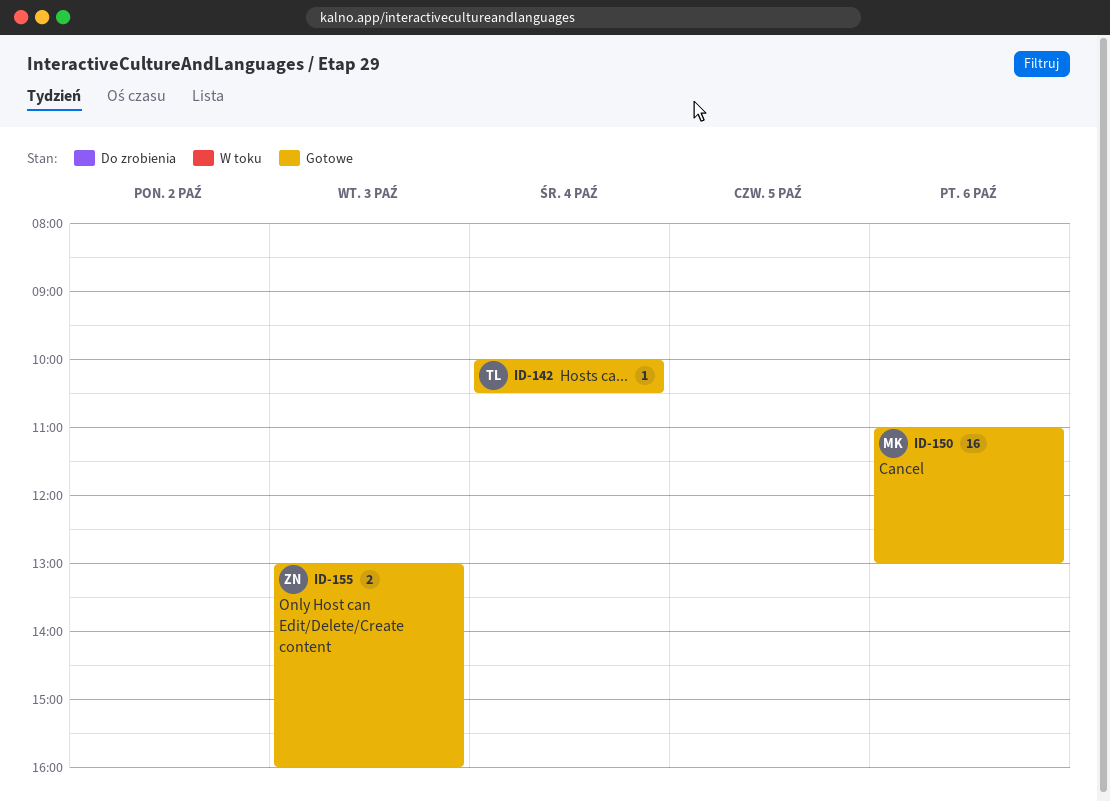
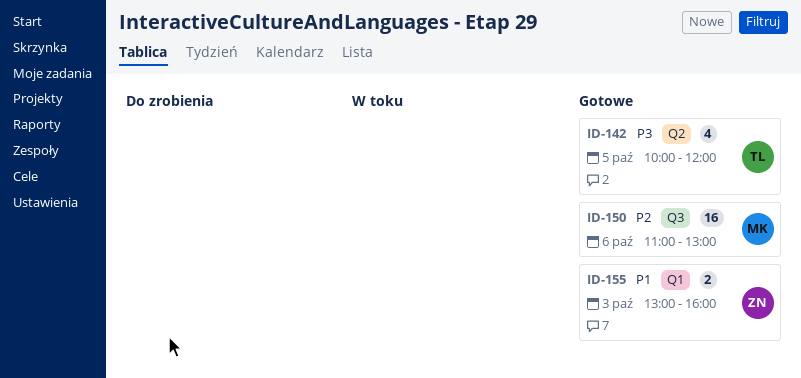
ID-142, estimate: 1 -> 4
ID-142, day: Oct 4 -> Oct 5
ID-142, ends: 10:30 -> 12:00

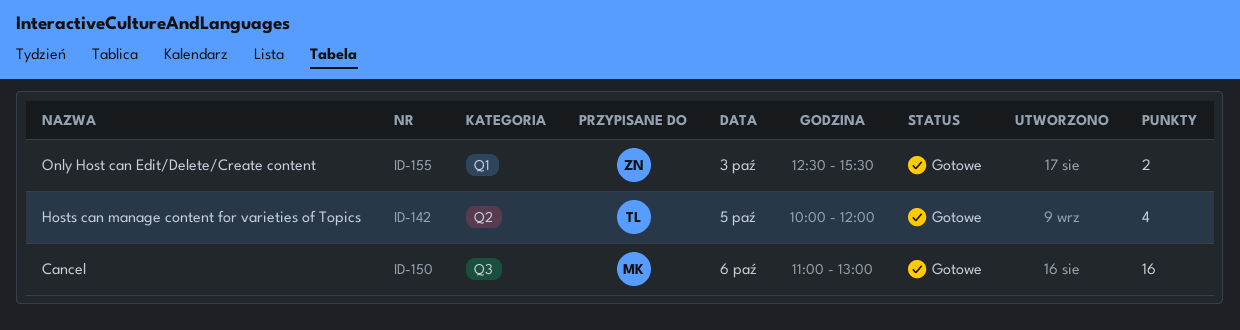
ID-155, begins: 13:00 -> 12:30
ID-155, ends: 16:00 -> 15:30

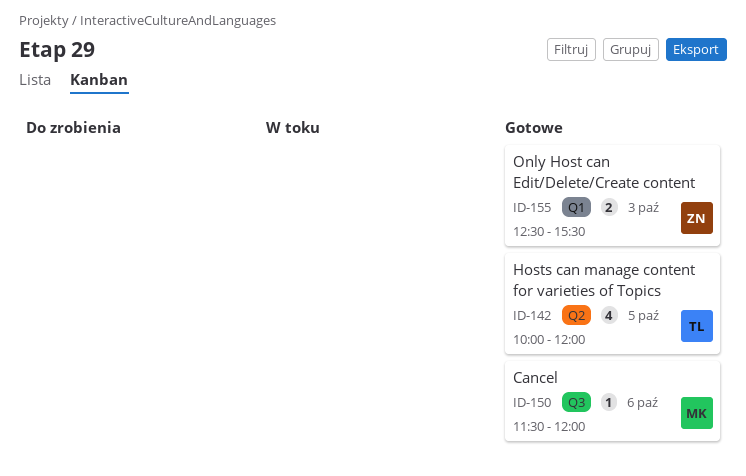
ID-150, estimate: 16 -> 1
ID-150, begins: 11:00 -> 11:30
ID-150, ends: 13:00 -> 12:00

